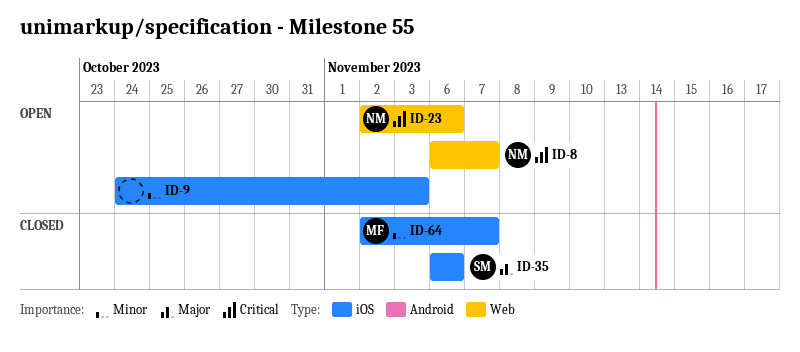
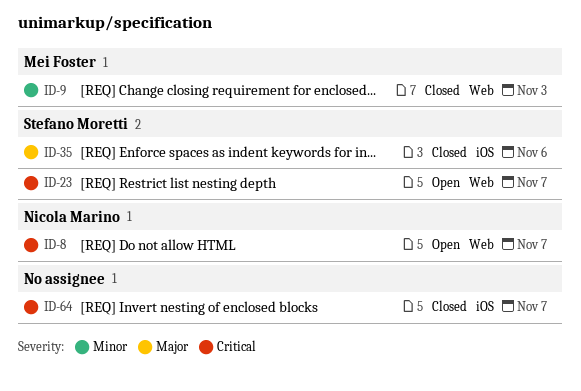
ID-9, status: Open -> Closed
ID-9, owner: none -> Mei Foster
ID-9, label: iOS -> Web
ID-23, owner: Nicola Marino -> Stefano Moretti
ID-23, due: Nov 6 -> Nov 7
ID-64, owner: Mei Foster -> none
ID-64, priority: Minor -> Critical

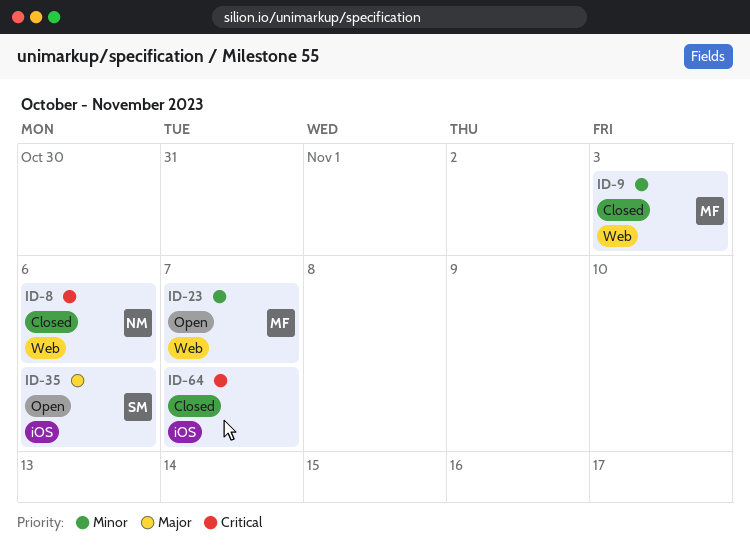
ID-8, status: Open -> Closed
ID-8, due: Nov 7 -> Nov 6
ID-23, owner: Stefano Moretti -> Mei Foster
ID-23, priority: Critical -> Minor
ID-35, status: Closed -> Open

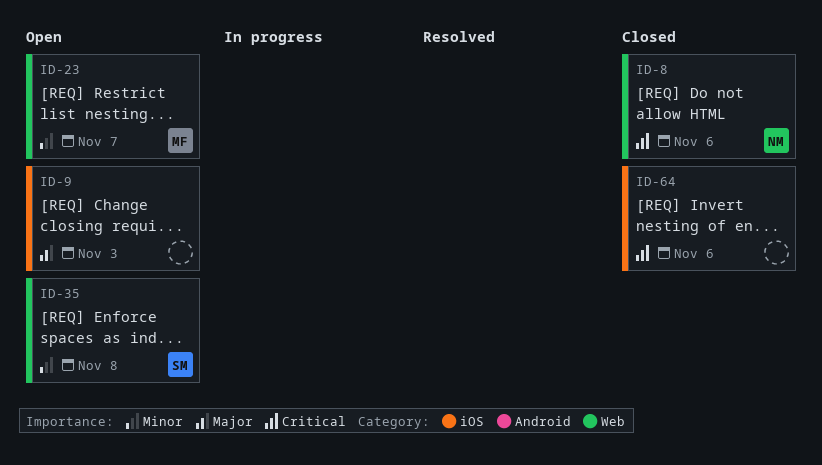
ID-9, status: Closed -> Open
ID-9, owner: MF -> none
ID-9, priority: Minor -> Major
ID-9, label: Web -> iOS
ID-35, priority: Major -> Minor
ID-35, label: iOS -> Web
ID-35, due: Nov 6 -> Nov 8
ID-64, due: Nov 7 -> Nov 6

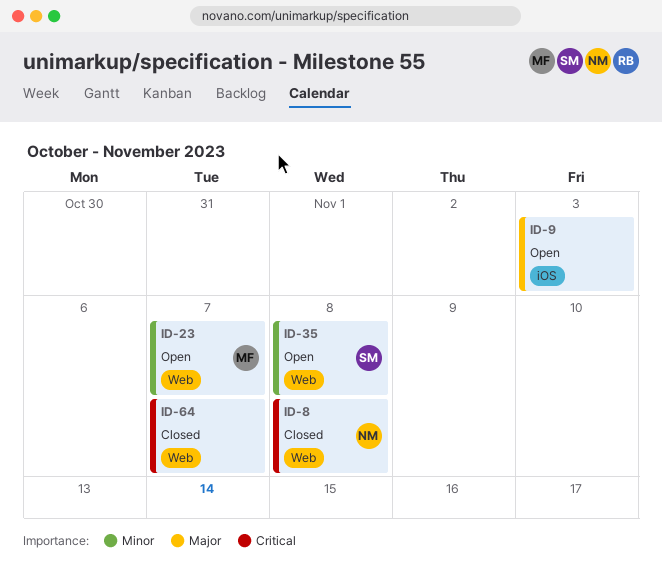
ID-8, due: Nov 6 -> Nov 8
ID-64, label: iOS -> Web
ID-64, due: Nov 6 -> Nov 7

